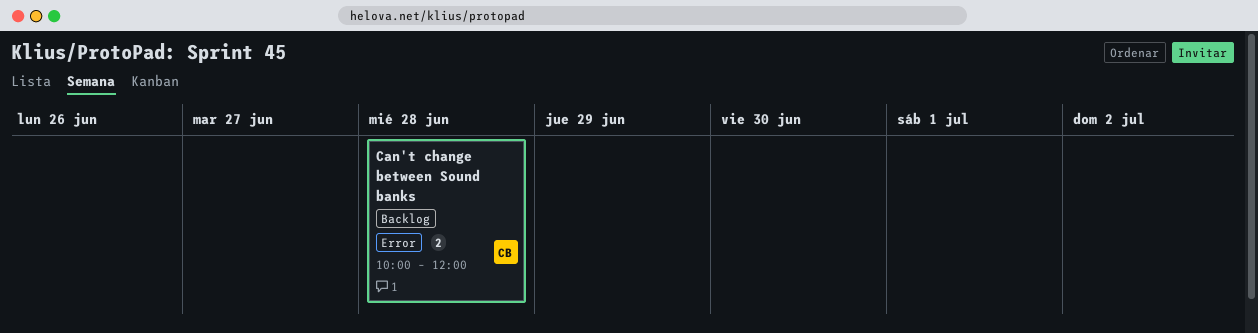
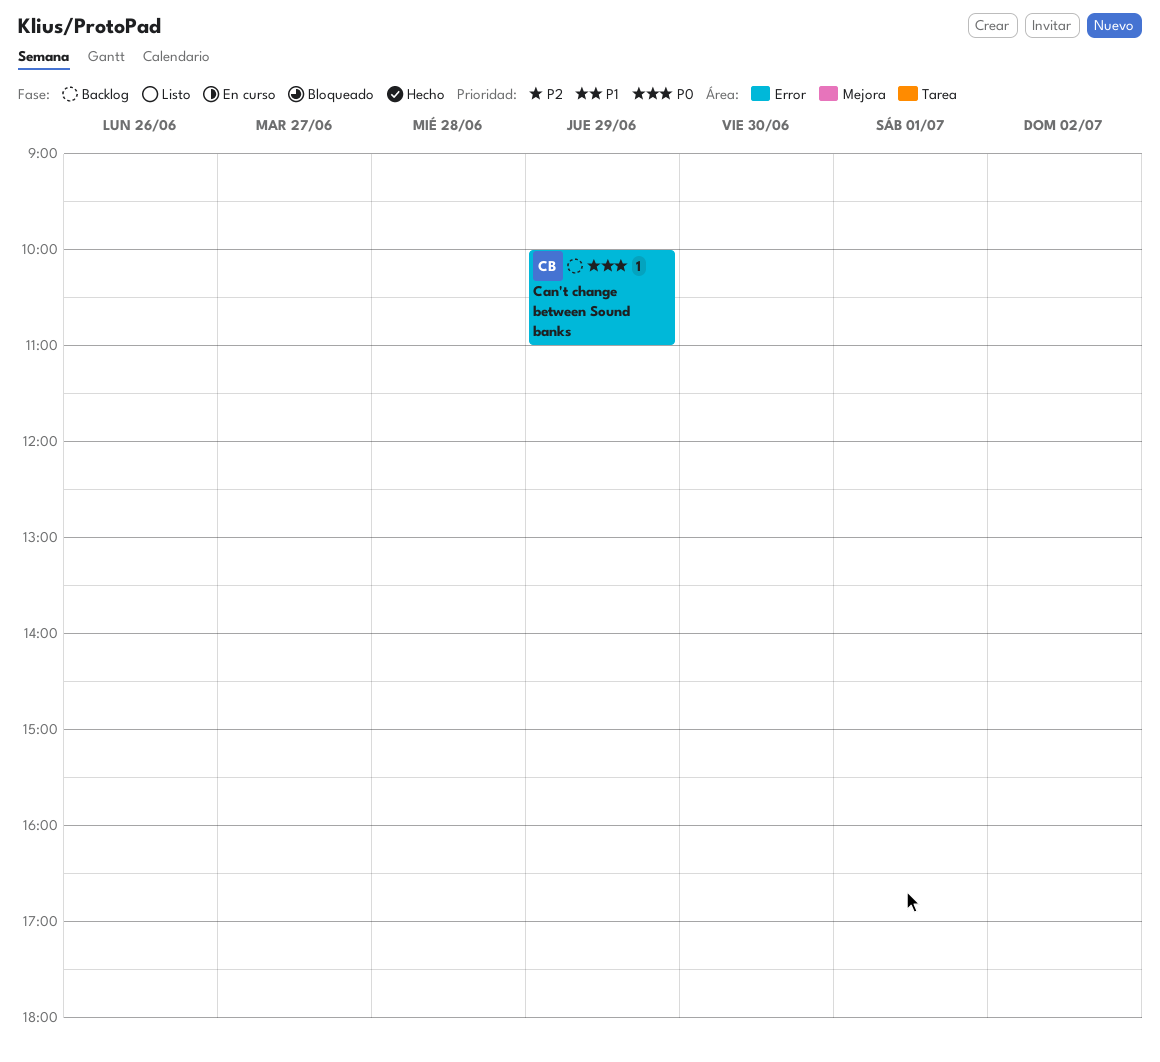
Can't change between Sound banks, estimate: 2 -> 1
Can't change between Sound banks, day: Jun 28 -> Jun 29
Can't change between Sound banks, ends: 12:00 -> 11:00

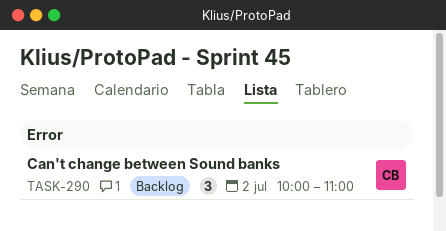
Can't change between Sound banks, estimate: 1 -> 3
Can't change between Sound banks, day: Jun 29 -> Jul 2

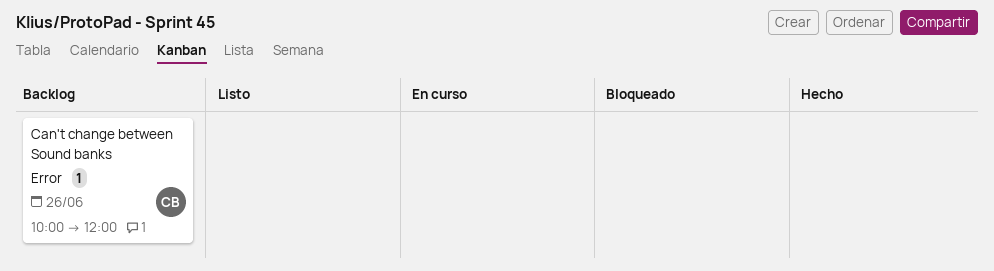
Can't change between Sound banks, estimate: 3 -> 1
Can't change between Sound banks, day: Jul 2 -> Jun 26
Can't change between Sound banks, ends: 11:00 -> 12:00

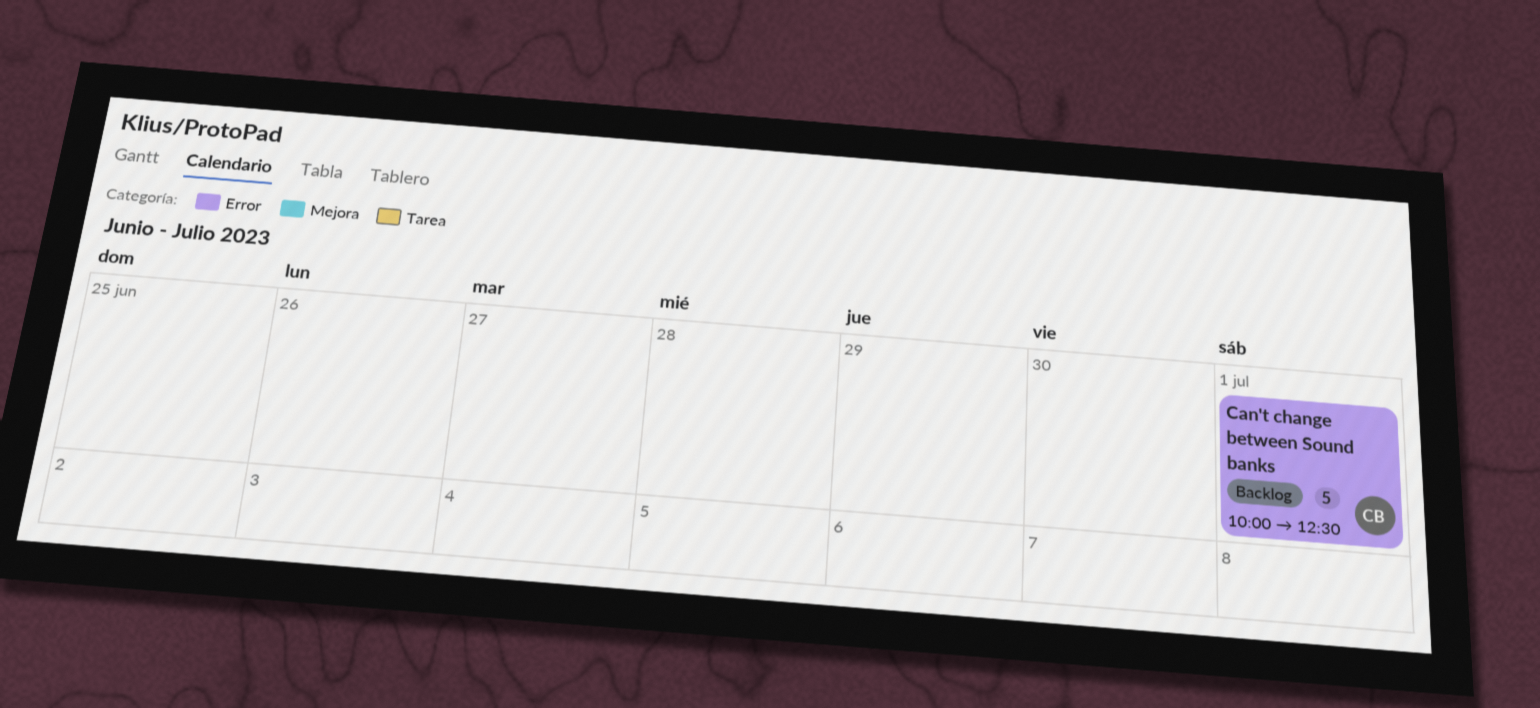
Can't change between Sound banks, estimate: 1 -> 5
Can't change between Sound banks, day: Jun 26 -> Jul 1
Can't change between Sound banks, ends: 12:00 -> 12:30

